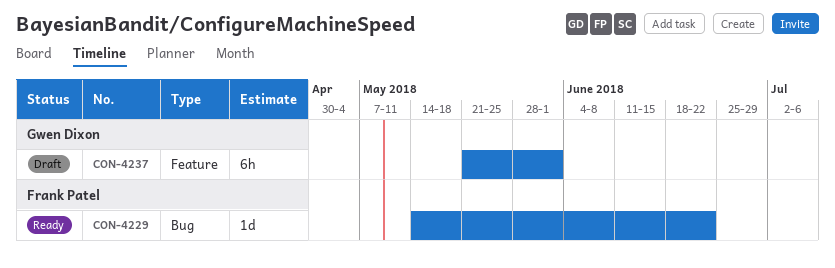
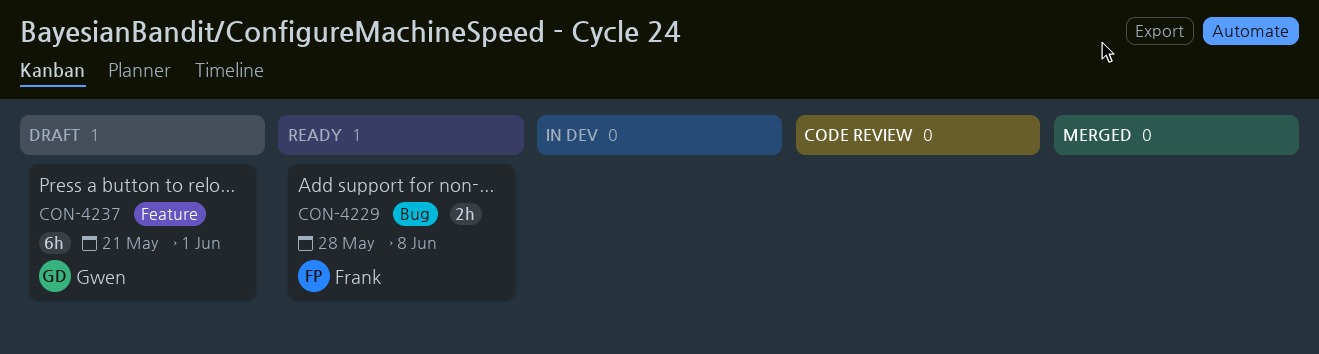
CON-4229, estimate: 1d -> 2h
CON-4229, start: May 14 -> May 28
CON-4229, due: Jun 22 -> Jun 8

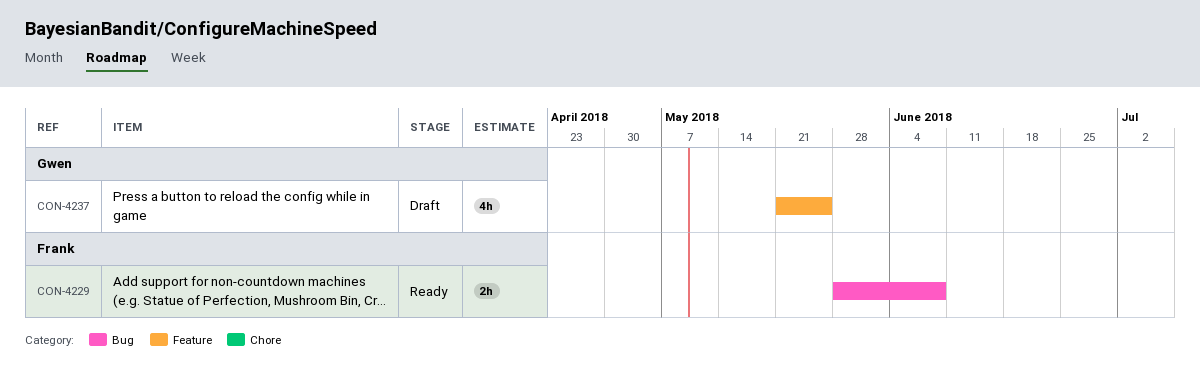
CON-4237, estimate: 6h -> 4h
CON-4237, due: Jun 1 -> May 25

